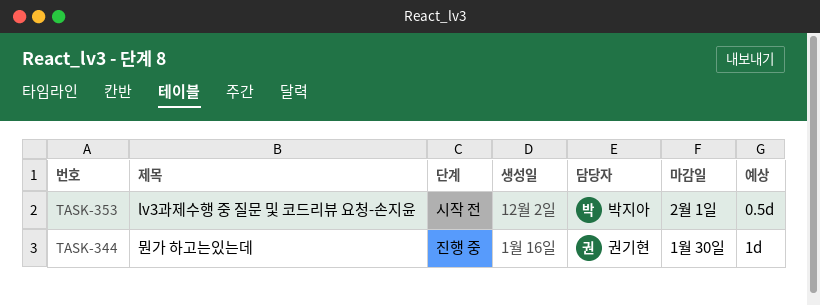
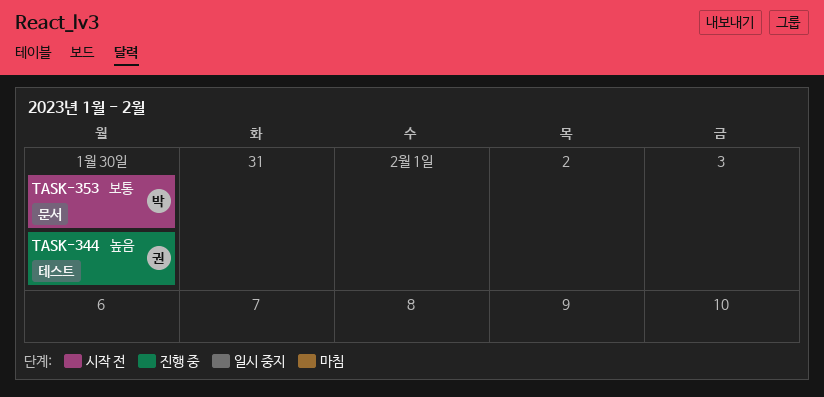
TASK-353, due: Feb 1 -> Jan 30

